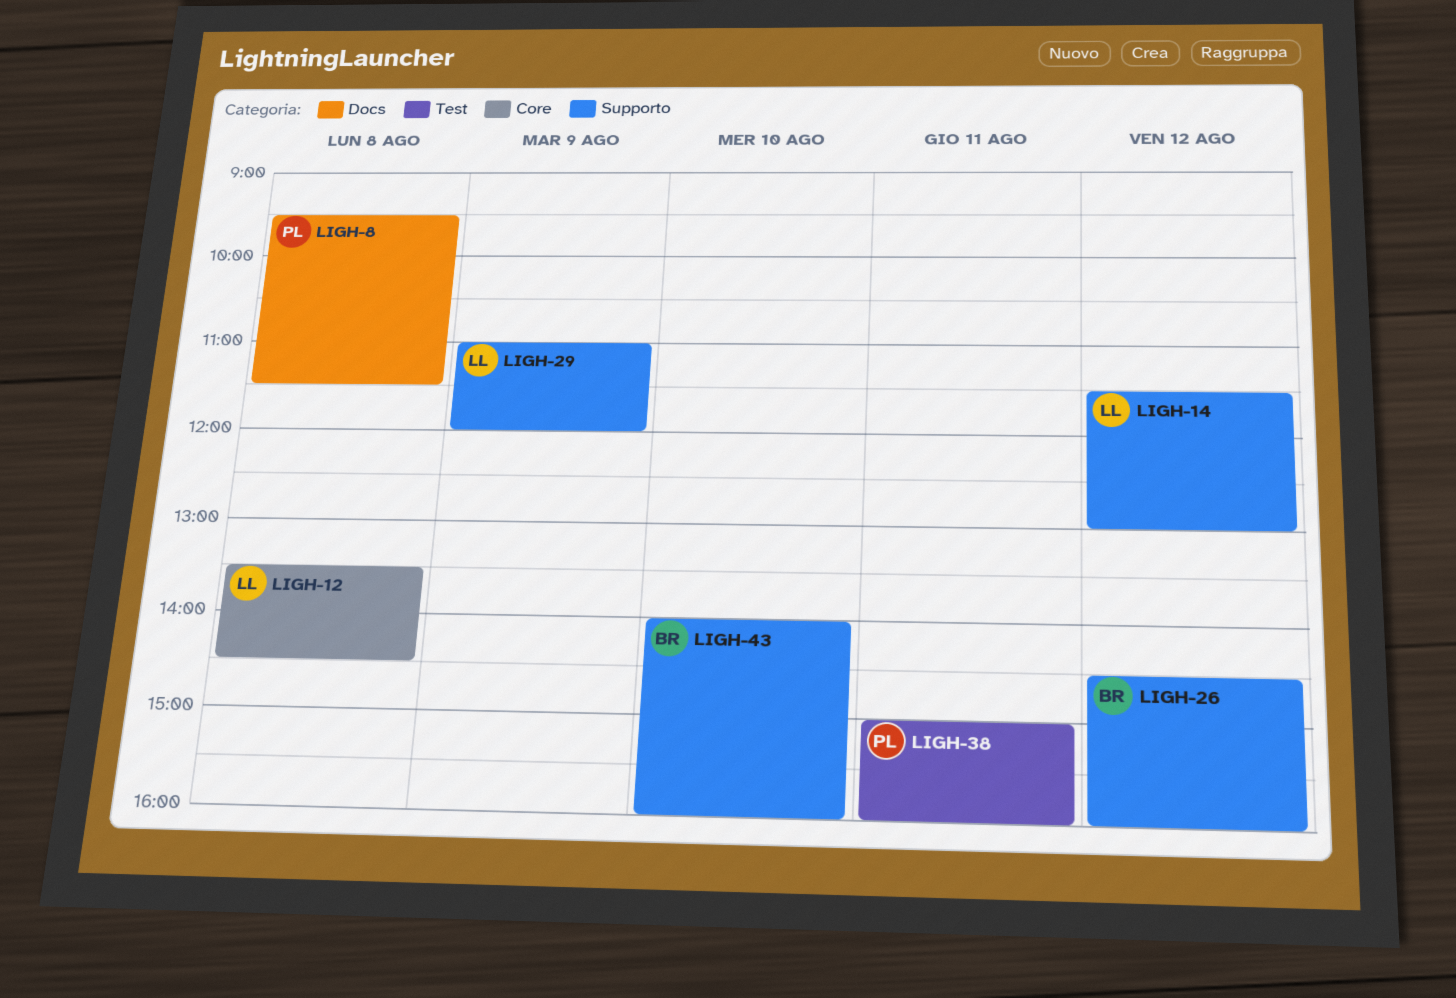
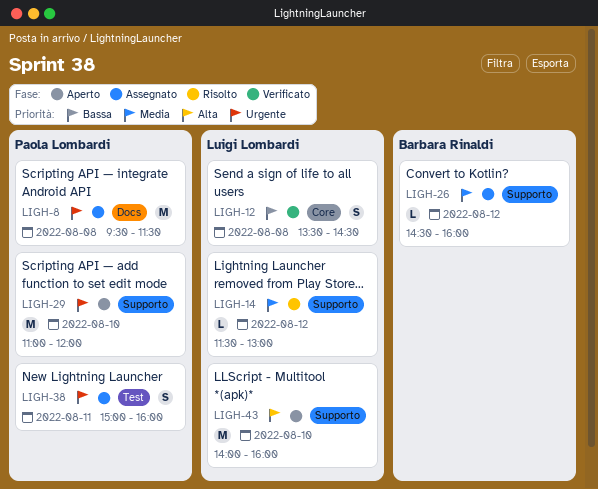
LIGH-29, owner: Luigi Lombardi -> Paola Lombardi
LIGH-29, day: Aug 9 -> Aug 10
LIGH-43, owner: Barbara Rinaldi -> Luigi Lombardi

